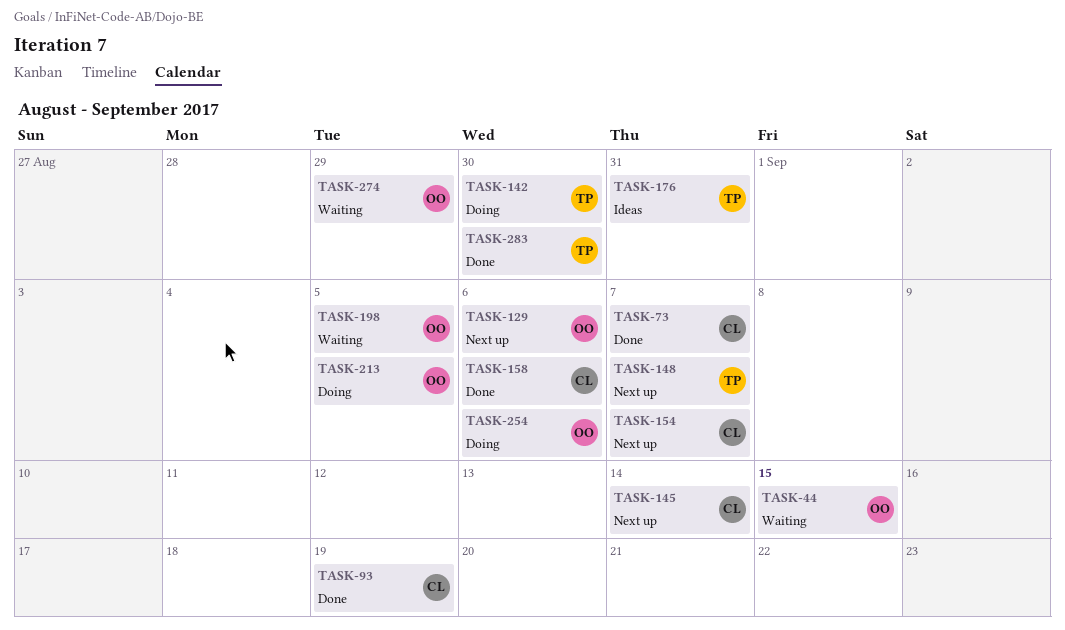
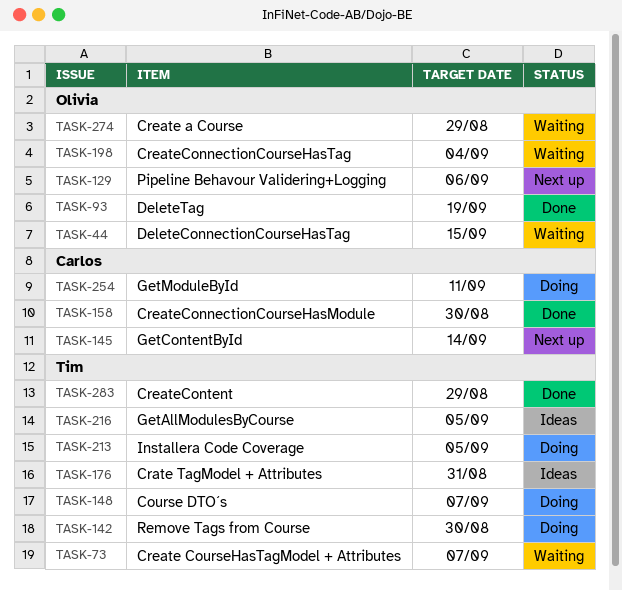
TASK-73, status: Done -> Waiting
TASK-73, owner: Carlos -> Tim
TASK-93, owner: Carlos -> Olivia
TASK-148, status: Next up -> Doing
TASK-154: present -> none
TASK-158, due: Sep 6 -> Aug 30
TASK-198, due: Sep 5 -> Sep 4
TASK-213, owner: Olivia -> Tim
TASK-216: none -> present
TASK-254, owner: Olivia -> Carlos
TASK-254, due: Sep 6 -> Sep 11
TASK-283, due: Aug 30 -> Aug 29

